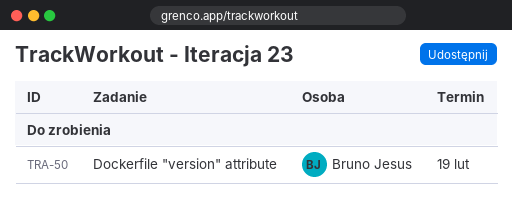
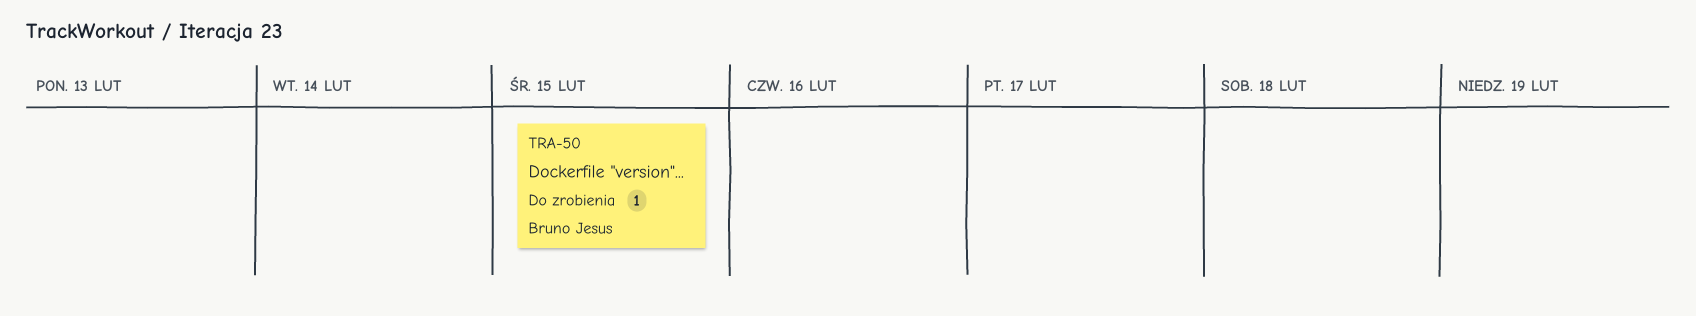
TRA-50, due: Feb 19 -> Feb 15

